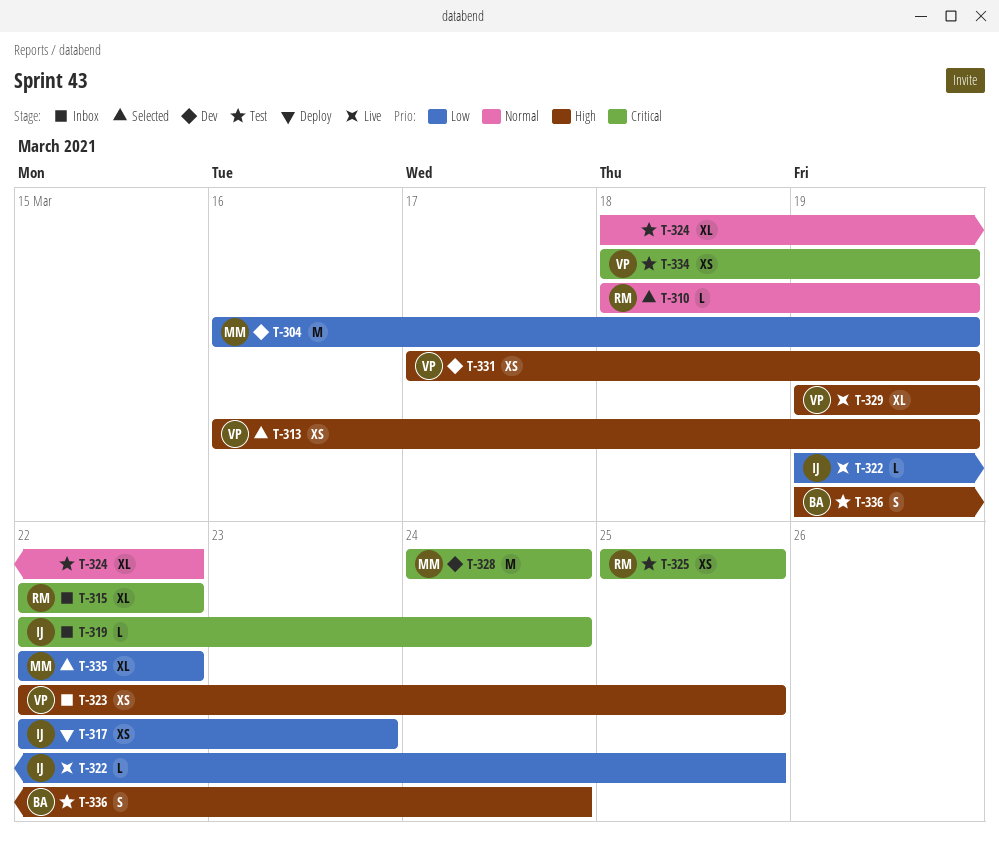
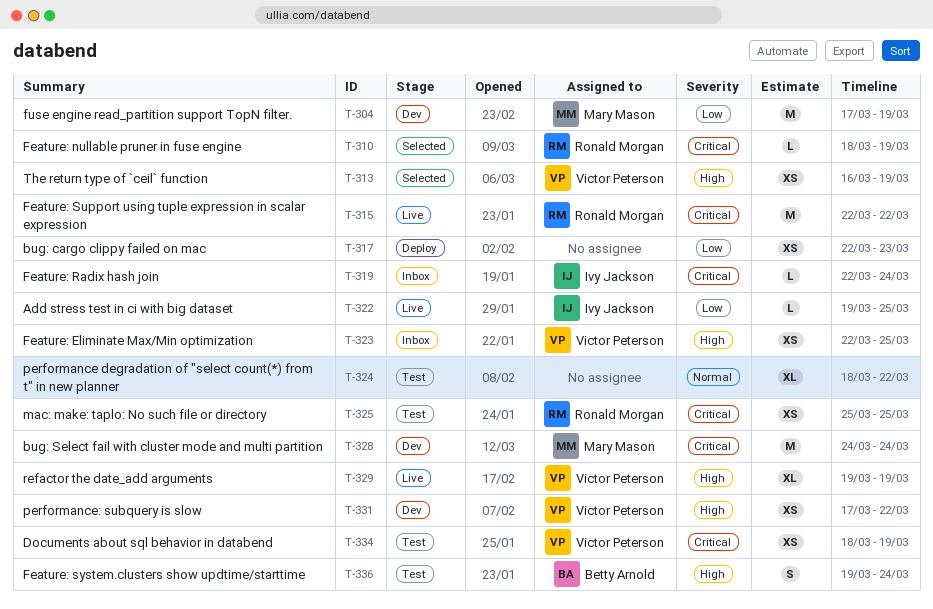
T-304, start: Mar 16 -> Mar 17
T-310, priority: Normal -> Critical
T-315, status: Inbox -> Live
T-315, estimate: XL -> M
T-317, owner: Ivy Jackson -> none
T-331, due: Mar 19 -> Mar 22
T-335: present -> none

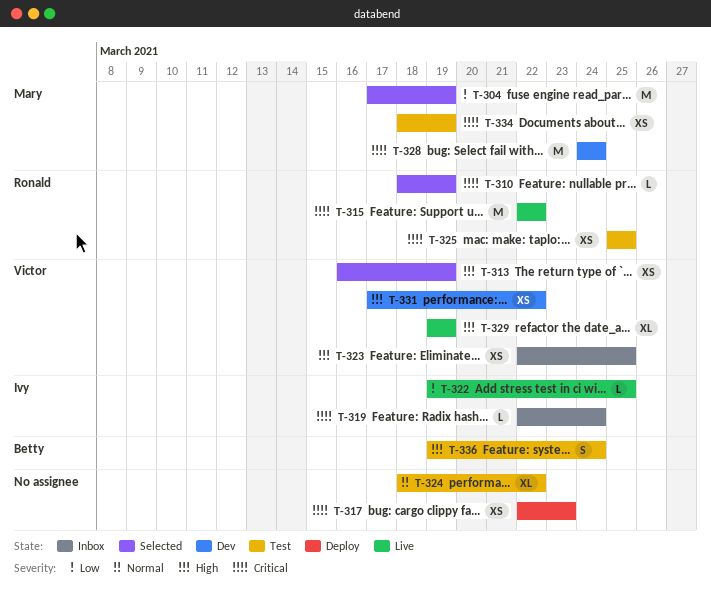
T-304, status: Dev -> Selected
T-317, priority: Low -> Critical
T-334, owner: Victor Peterson -> Mary Mason

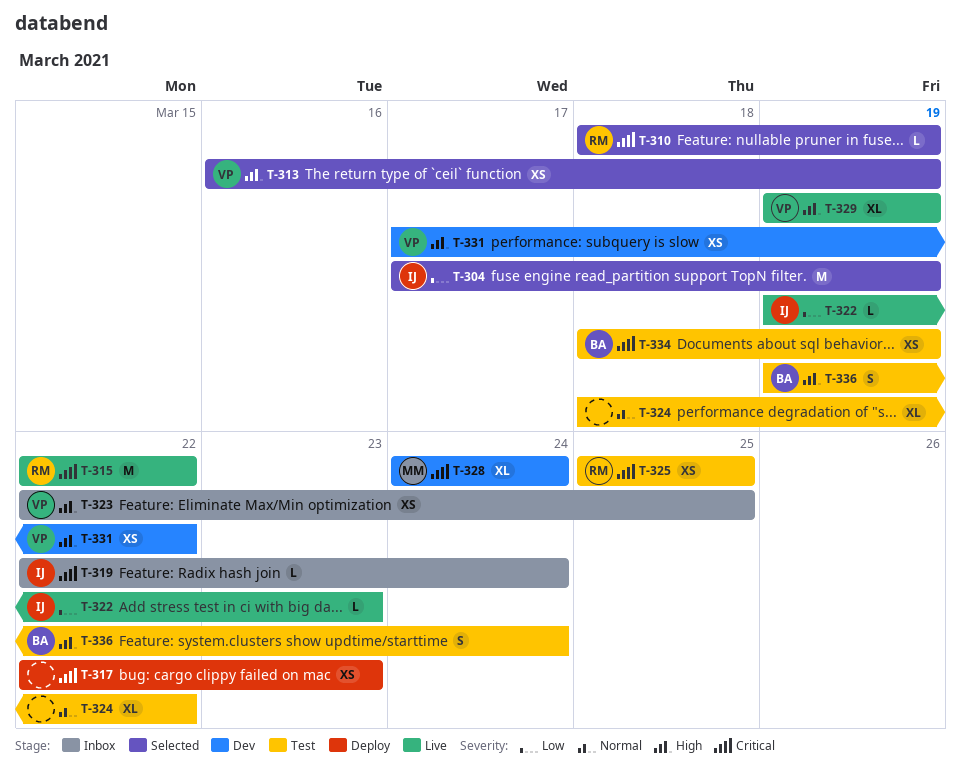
T-304, owner: Mary -> Ivy
T-322, due: Mar 25 -> Mar 23
T-328, estimate: M -> XL
T-334, owner: Mary -> Betty

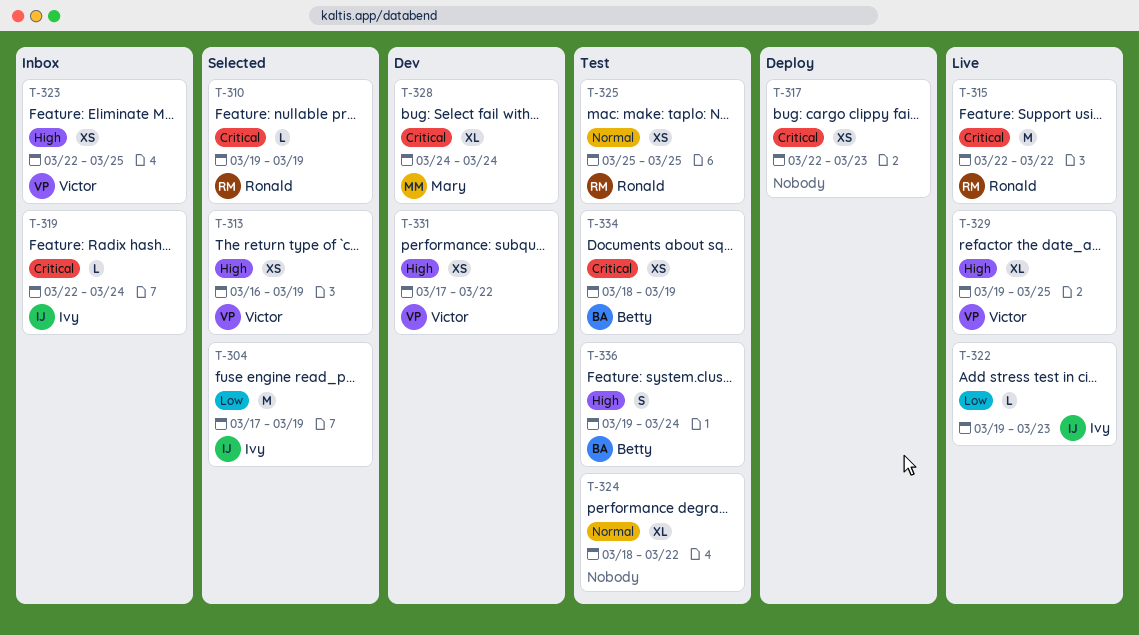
T-310, start: Mar 18 -> Mar 19
T-325, priority: Critical -> Normal
T-329, due: Mar 19 -> Mar 25

